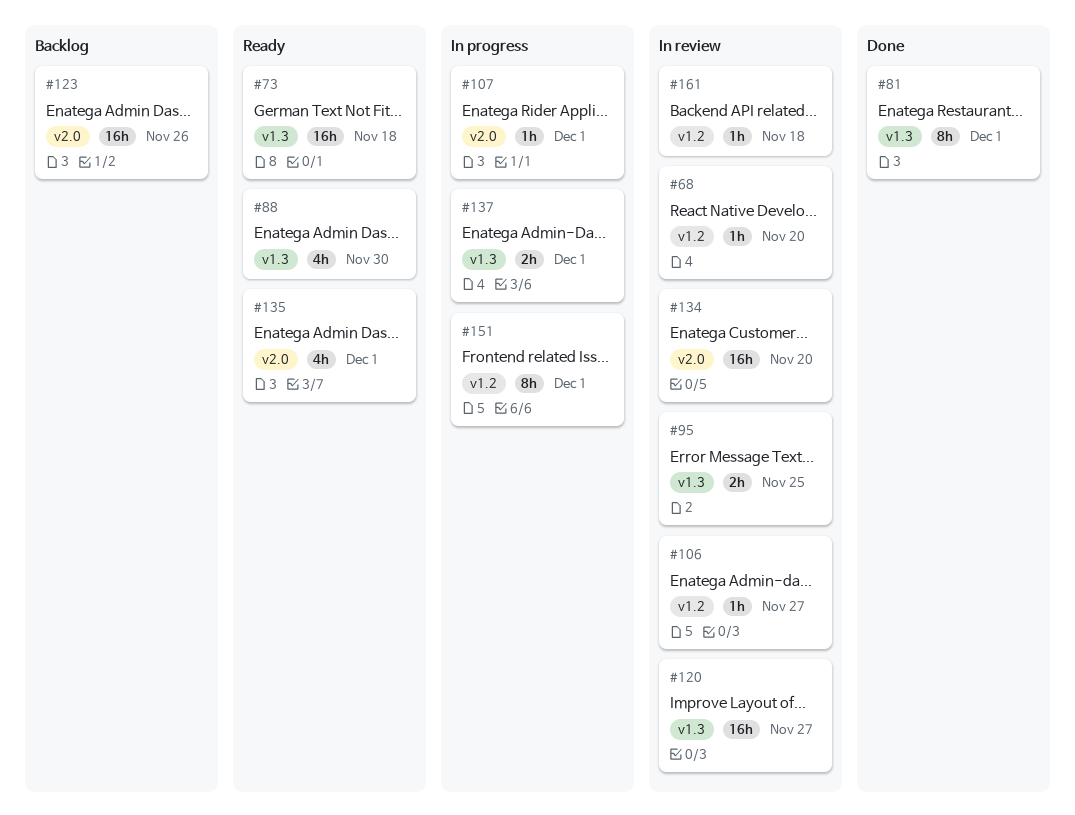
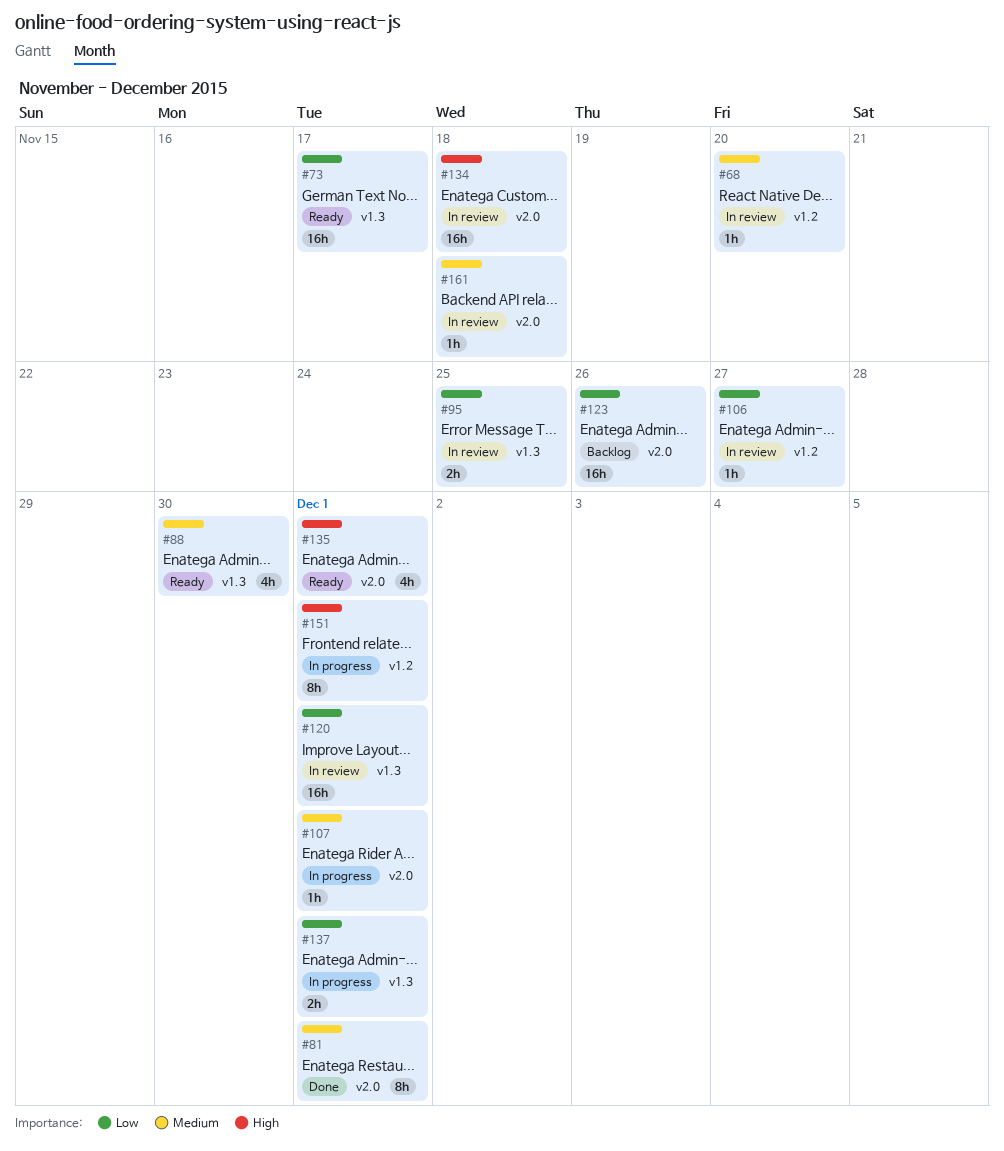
#73, due: Nov 18 -> Nov 17
#81, label: v1.3 -> v2.0
#120, due: Nov 27 -> Dec 1
#134, due: Nov 20 -> Nov 18
#161, label: v1.2 -> v2.0

